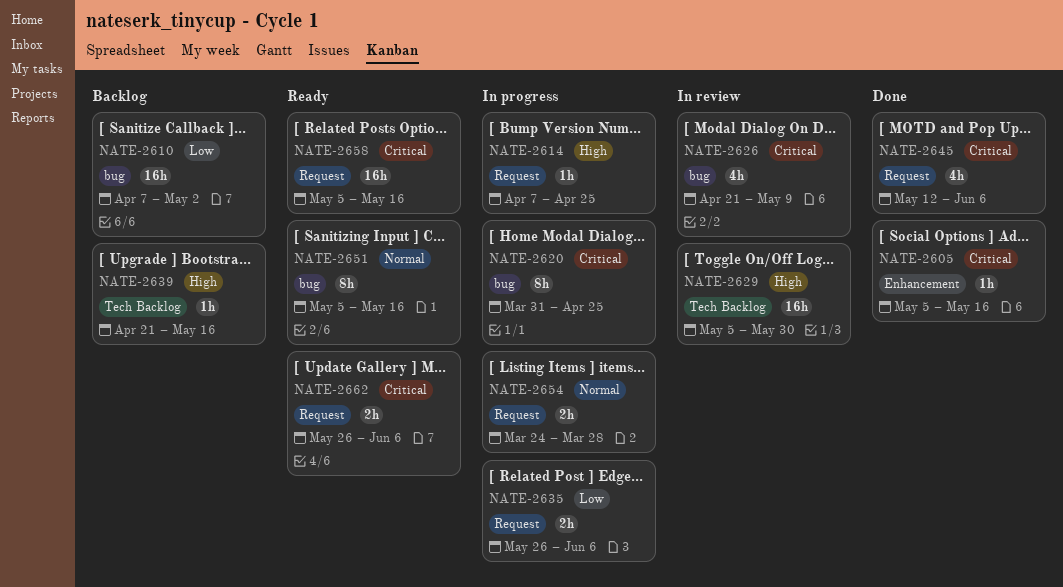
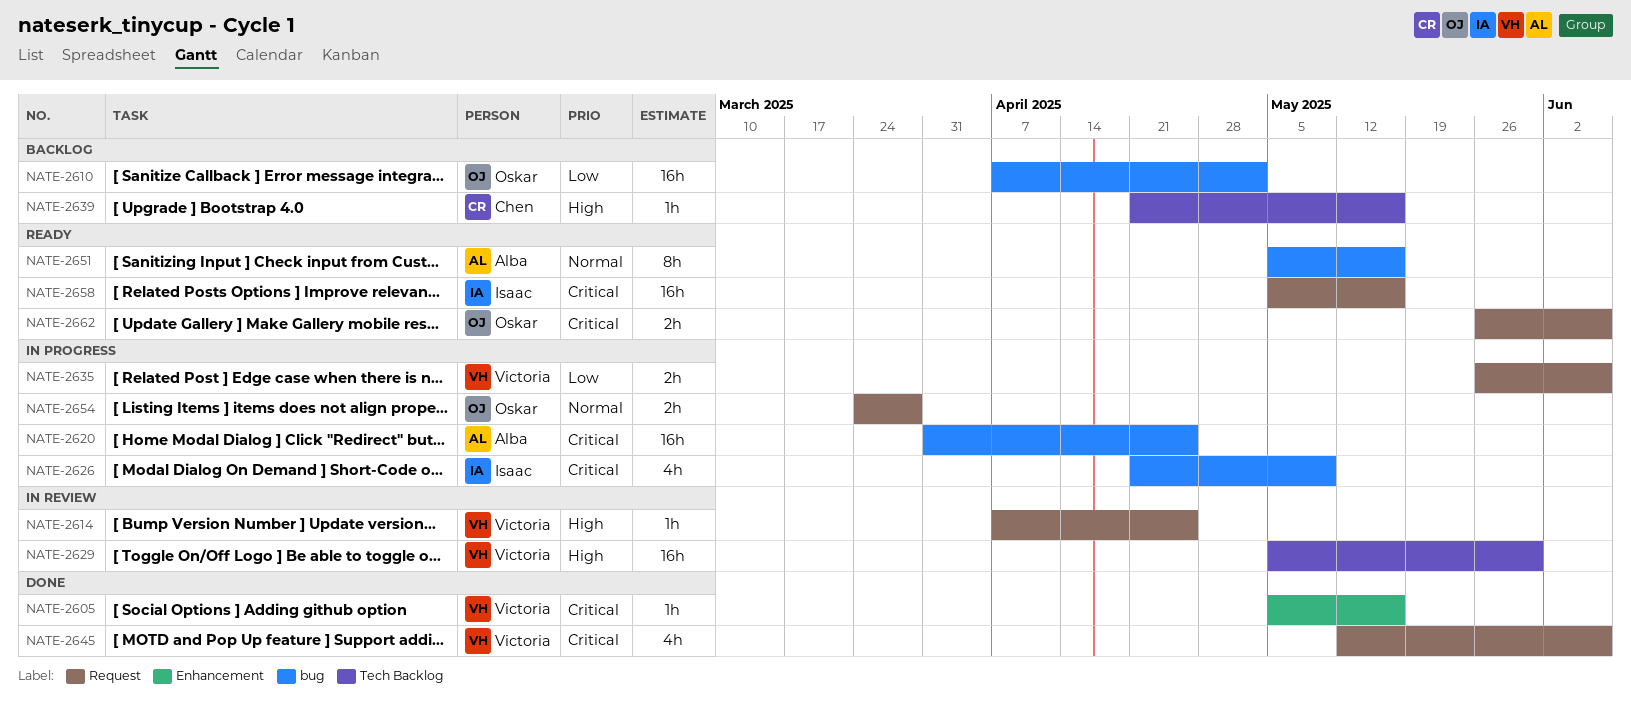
NATE-2614, status: In progress -> In review
NATE-2620, estimate: 8h -> 16h
NATE-2626, status: In review -> In progress

